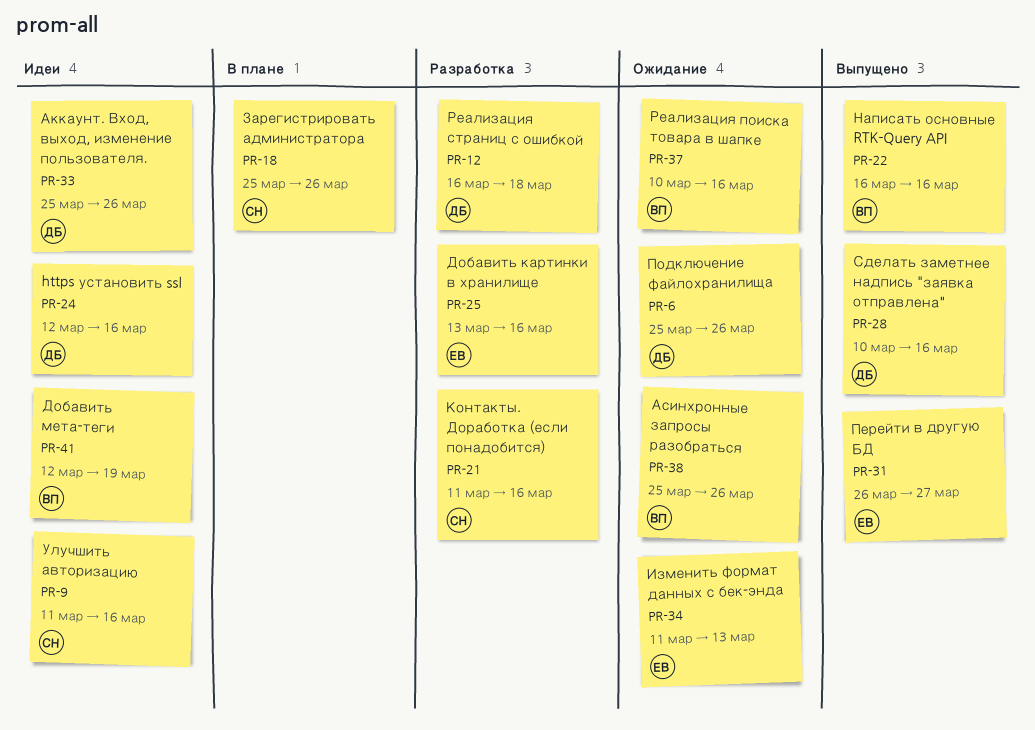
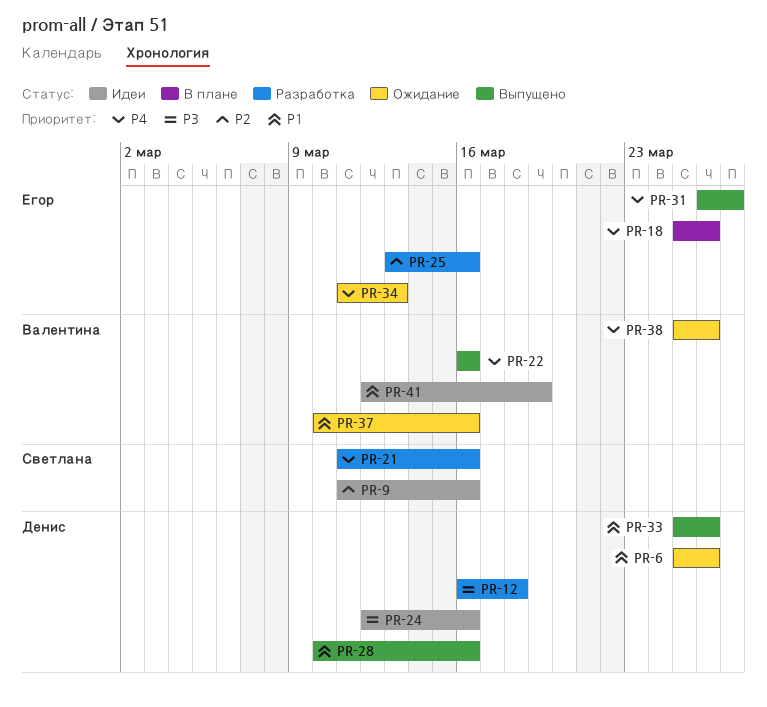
PR-18, owner: Светлана -> Егор
PR-33, status: Идеи -> Выпущено

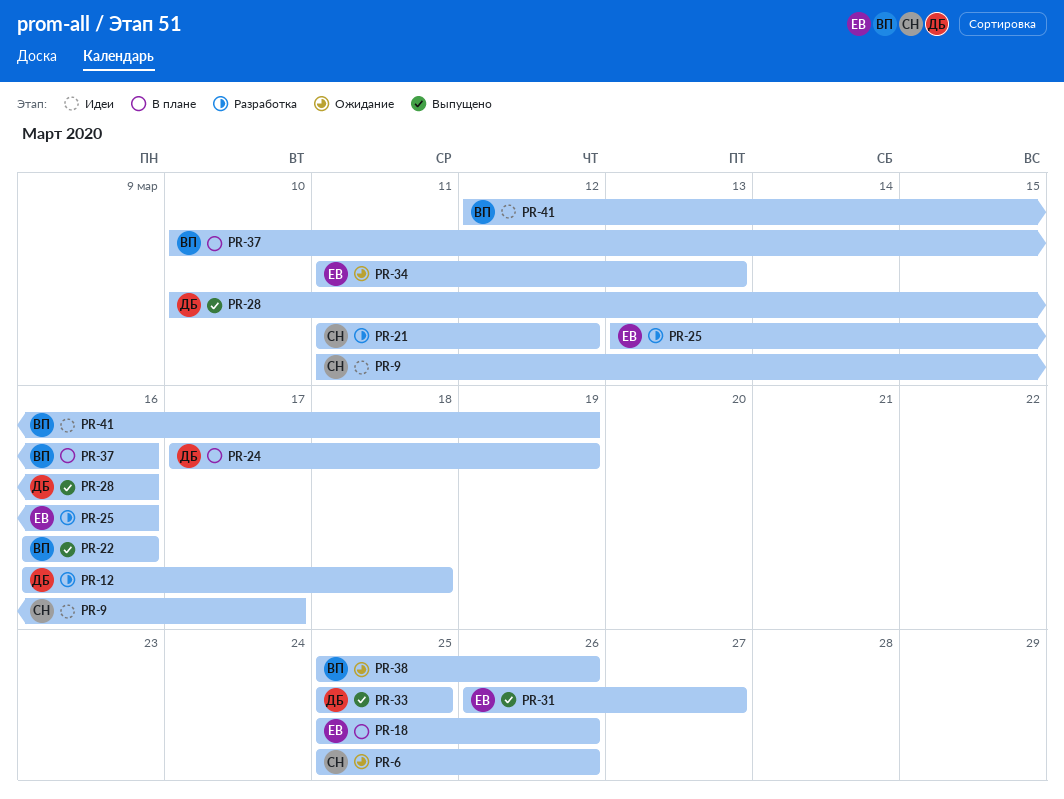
PR-6, owner: Денис -> Светлана
PR-9, due: Mar 16 -> Mar 17
PR-21, due: Mar 16 -> Mar 12
PR-24, status: Идеи -> В плане
PR-24, start: Mar 12 -> Mar 17
PR-24, due: Mar 16 -> Mar 19
PR-33, due: Mar 26 -> Mar 25
PR-37, status: Ожидание -> В плане

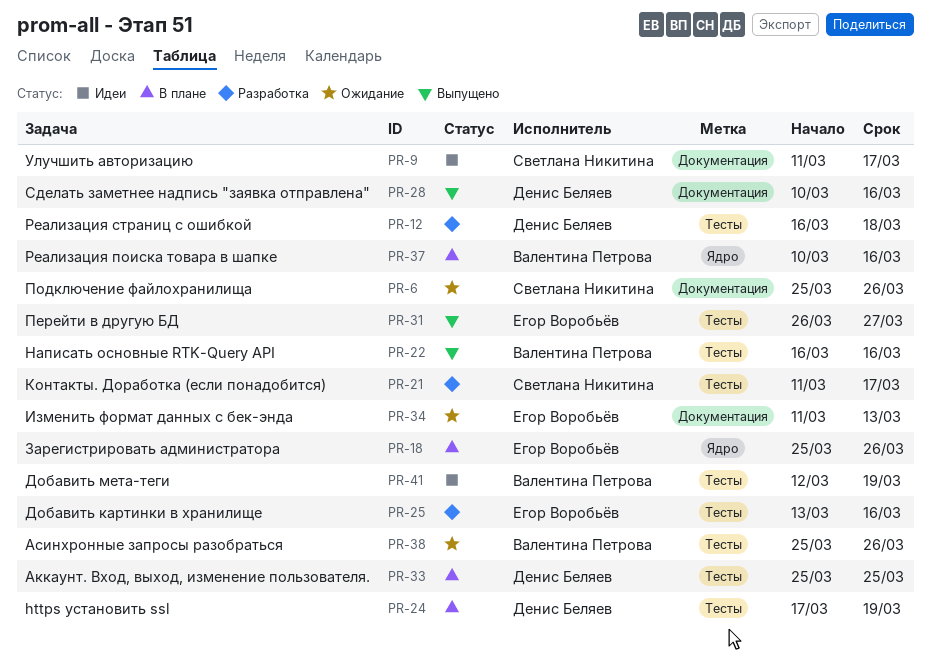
PR-21, due: Mar 12 -> Mar 17
PR-33, status: Выпущено -> В плане

